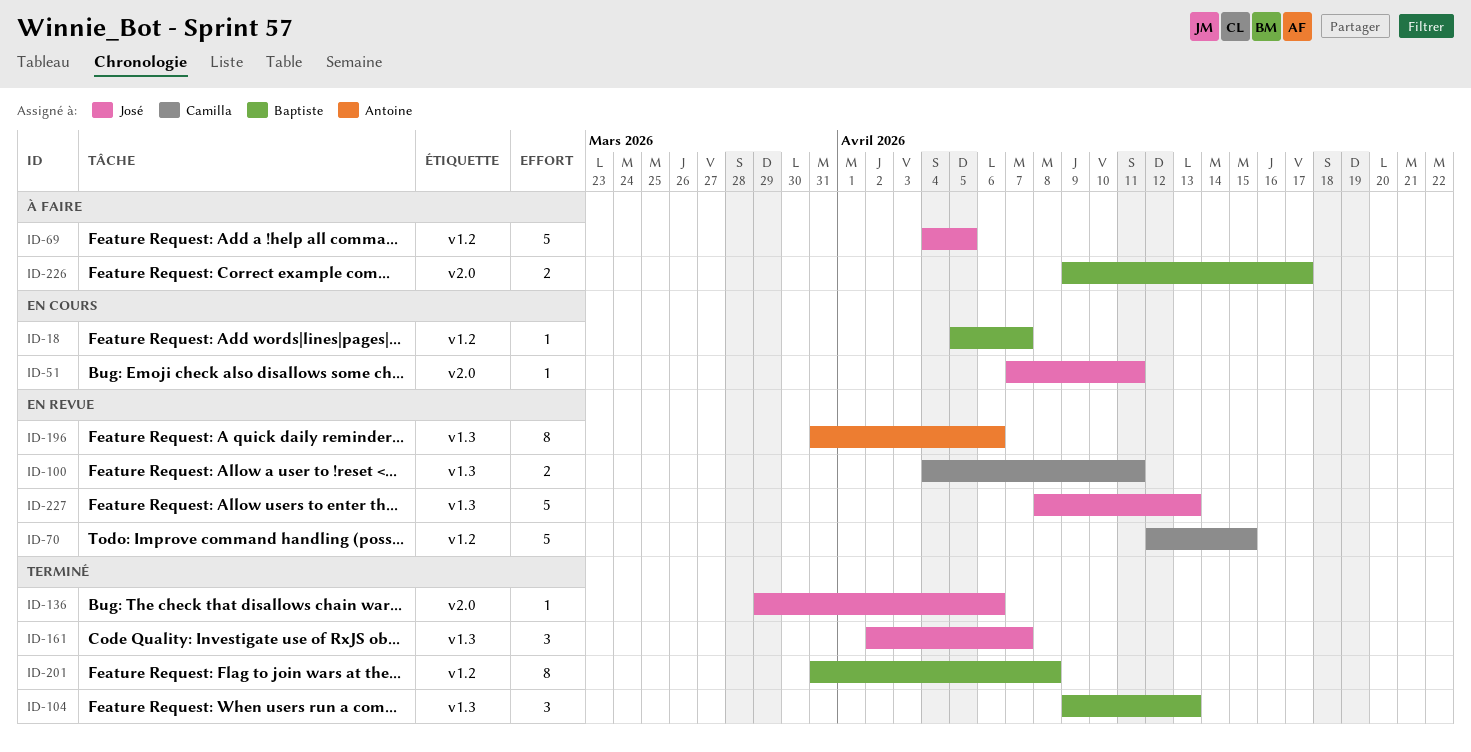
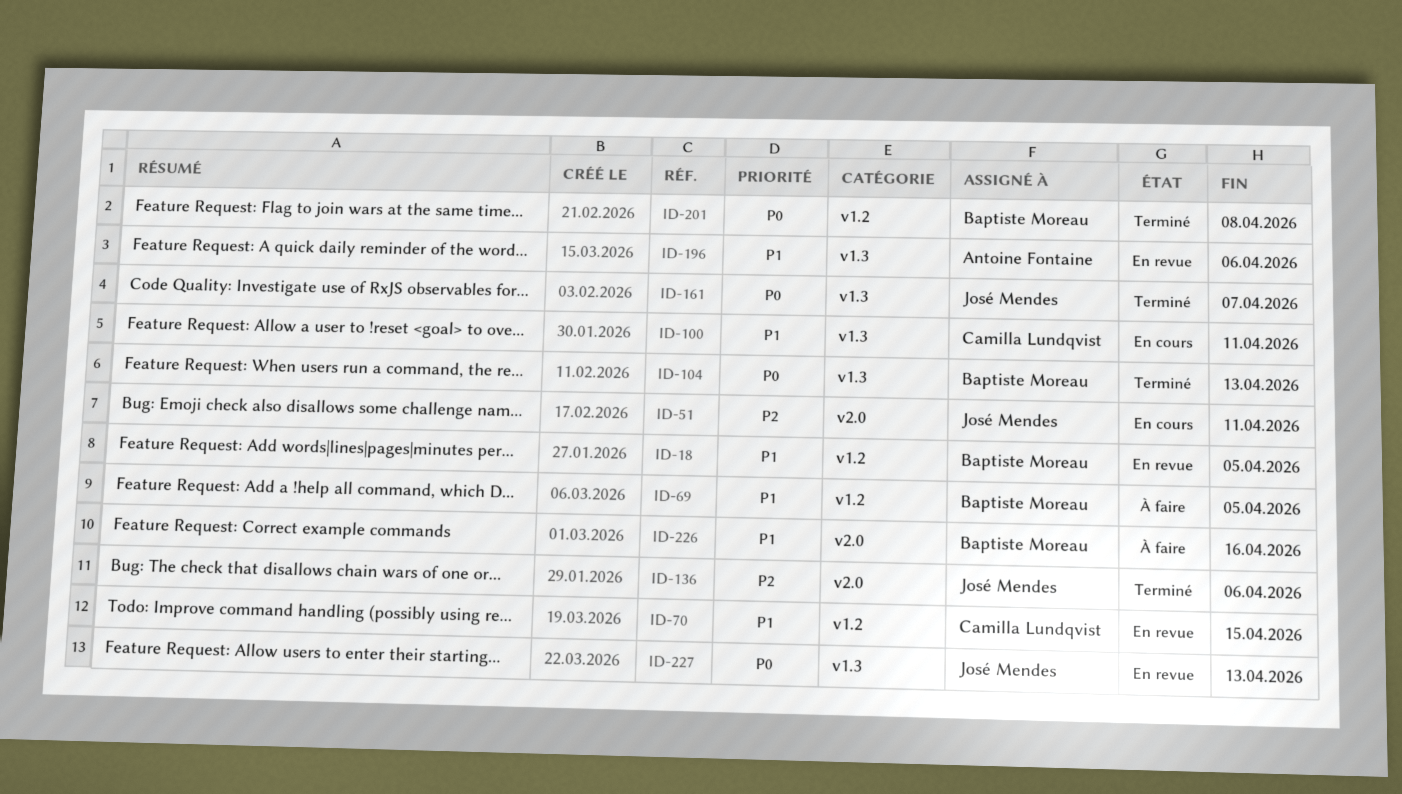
ID-18, status: En cours -> En revue
ID-18, due: Apr 7 -> Apr 5
ID-69, owner: José Mendes -> Baptiste Moreau
ID-100, status: En revue -> En cours
ID-226, due: Apr 17 -> Apr 16

